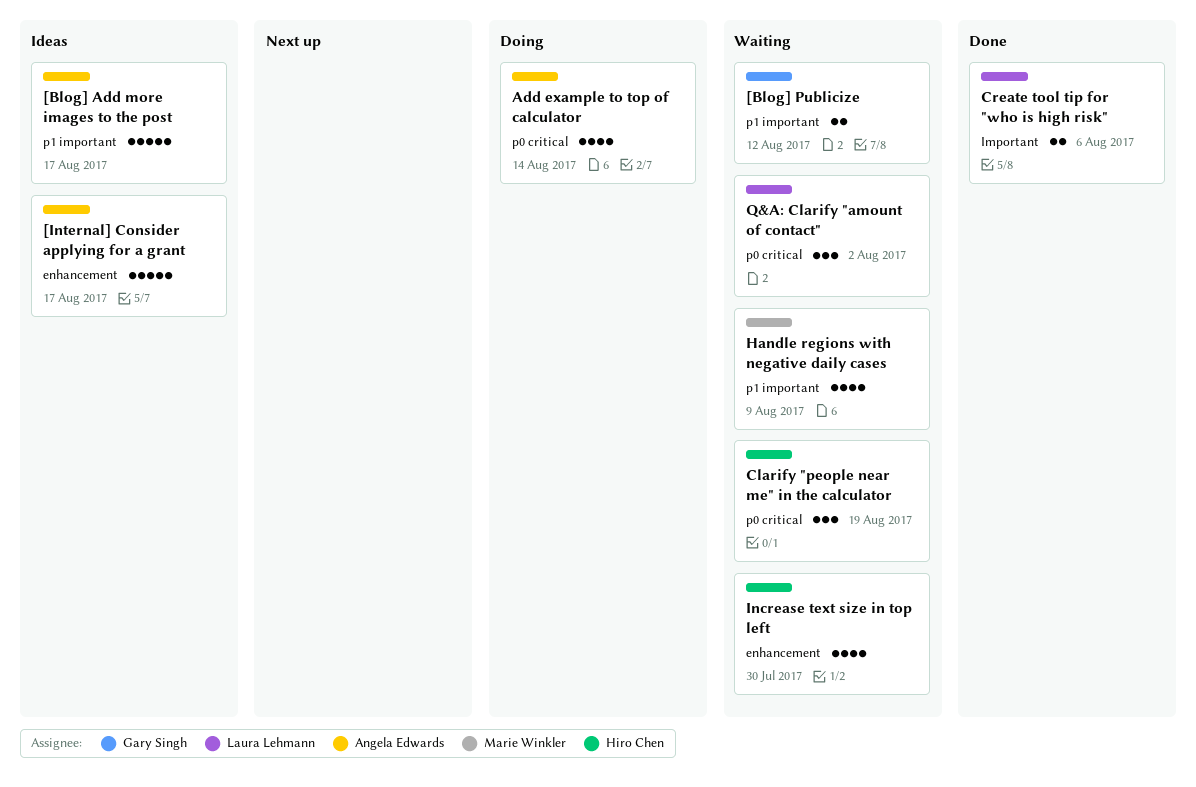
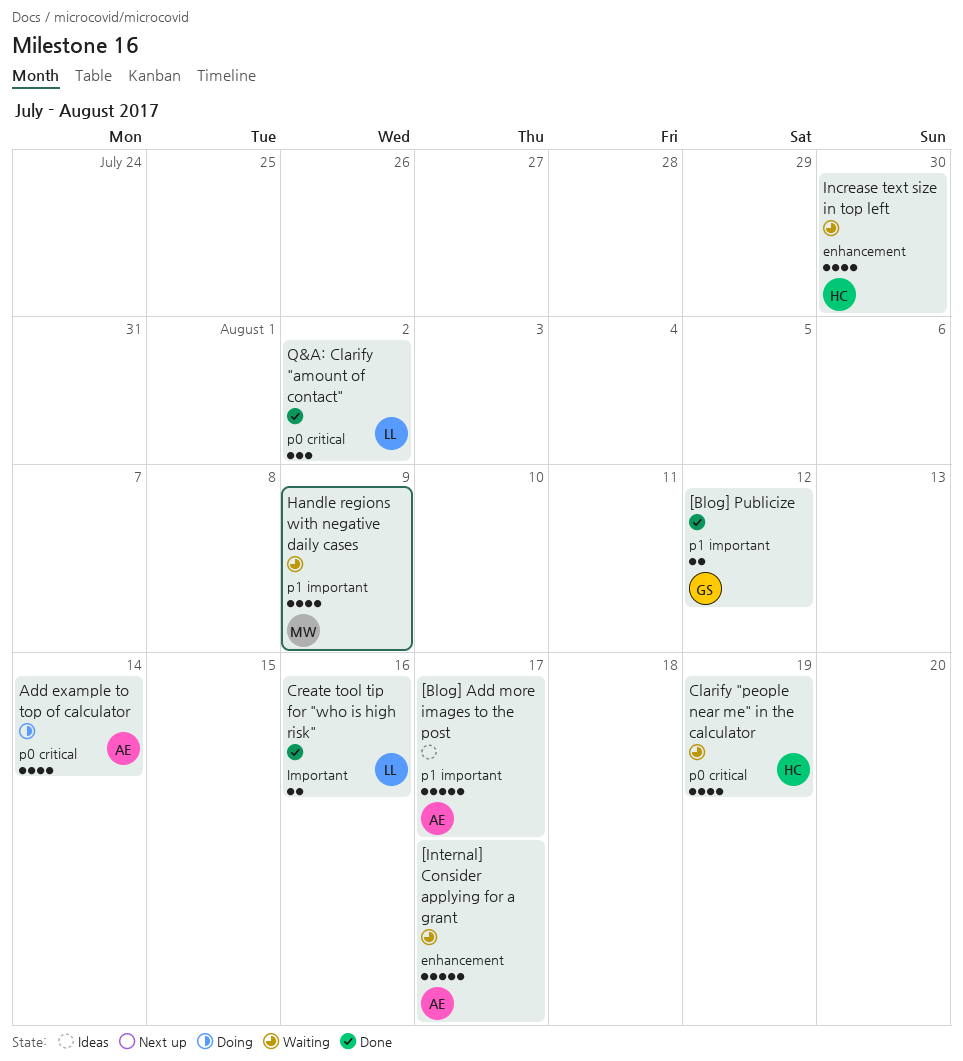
[Blog] Publicize, status: Waiting -> Done
[Internal] Consider applying for a grant, status: Ideas -> Waiting
Clarify "people near me" in the calculator, estimate: 3 -> 4
Create tool tip for "who is high risk", due: Aug 6 -> Aug 16
Q&A: Clarify "amount of contact", status: Waiting -> Done

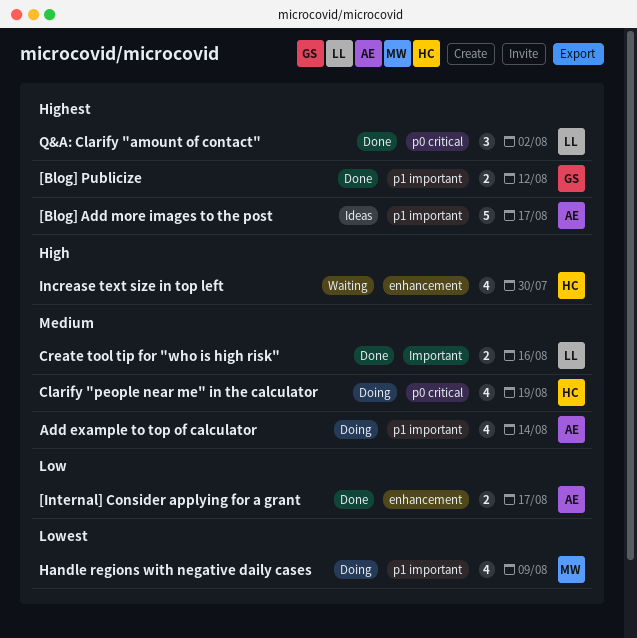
[Internal] Consider applying for a grant, status: Waiting -> Done
[Internal] Consider applying for a grant, estimate: 5 -> 2
Add example to top of calculator, label: p0 critical -> p1 important
Clarify "people near me" in the calculator, status: Waiting -> Doing
Handle regions with negative daily cases, status: Waiting -> Doing

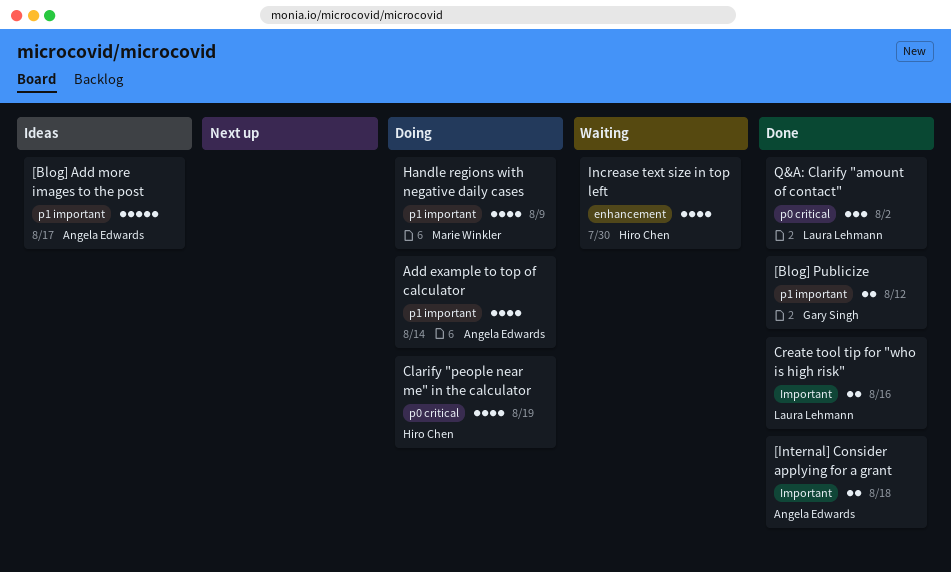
[Internal] Consider applying for a grant, label: enhancement -> Important
[Internal] Consider applying for a grant, due: Aug 17 -> Aug 18

